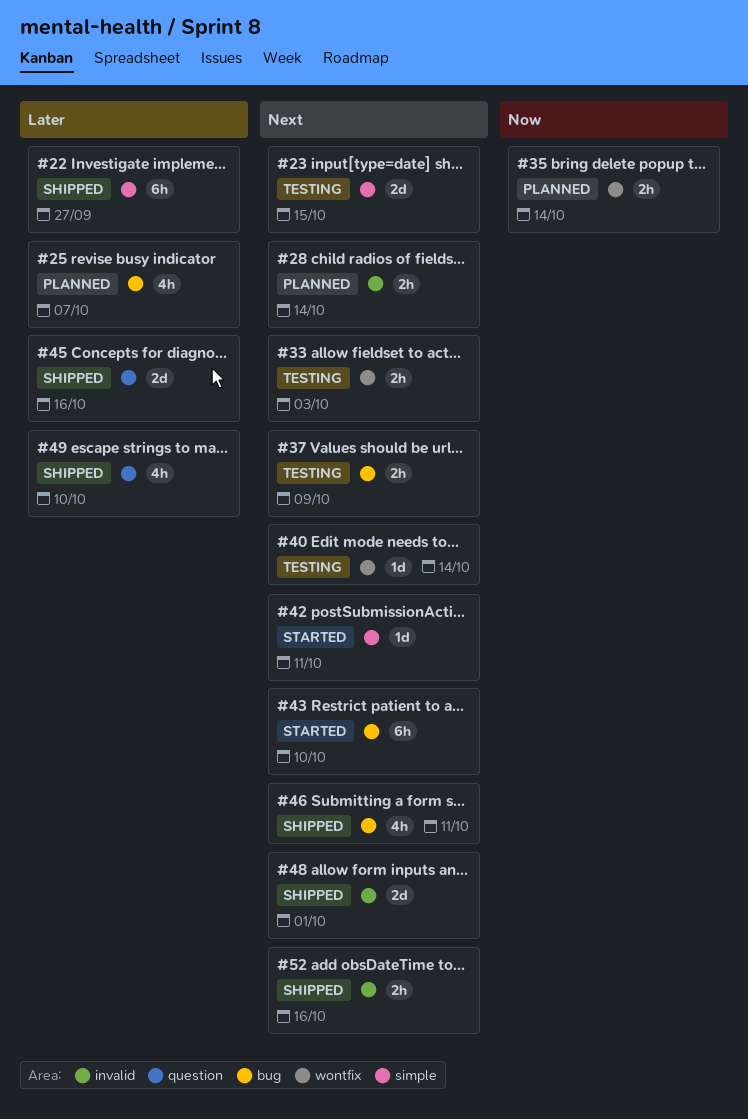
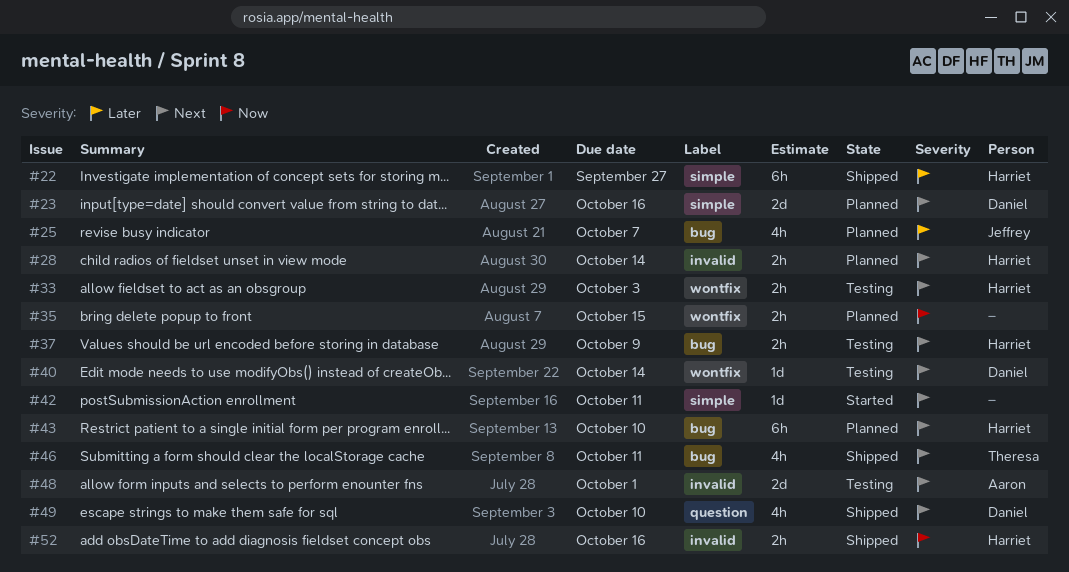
#23, status: Testing -> Planned
#23, due: Oct 15 -> Oct 16
#35, due: Oct 14 -> Oct 15
#43, status: Started -> Planned
#45: present -> none
#48, status: Shipped -> Testing
#49, priority: Later -> Next
#52, priority: Next -> Now

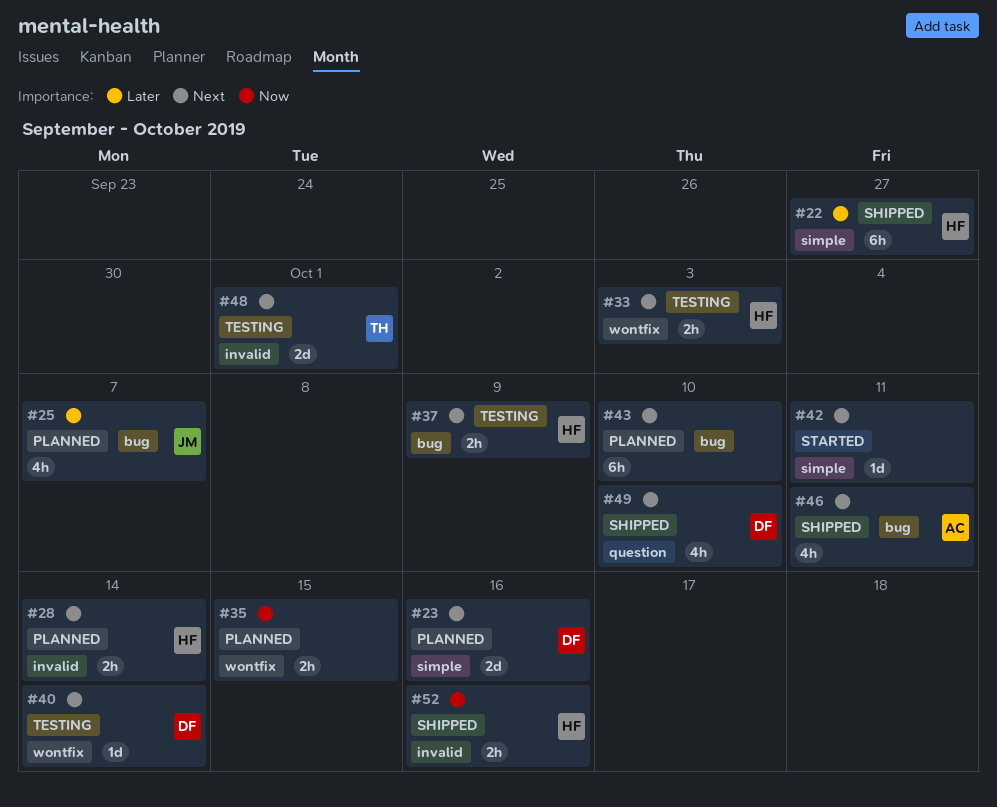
#43, owner: Harriet -> none
#46, owner: Theresa -> Aaron
#48, owner: Aaron -> Theresa

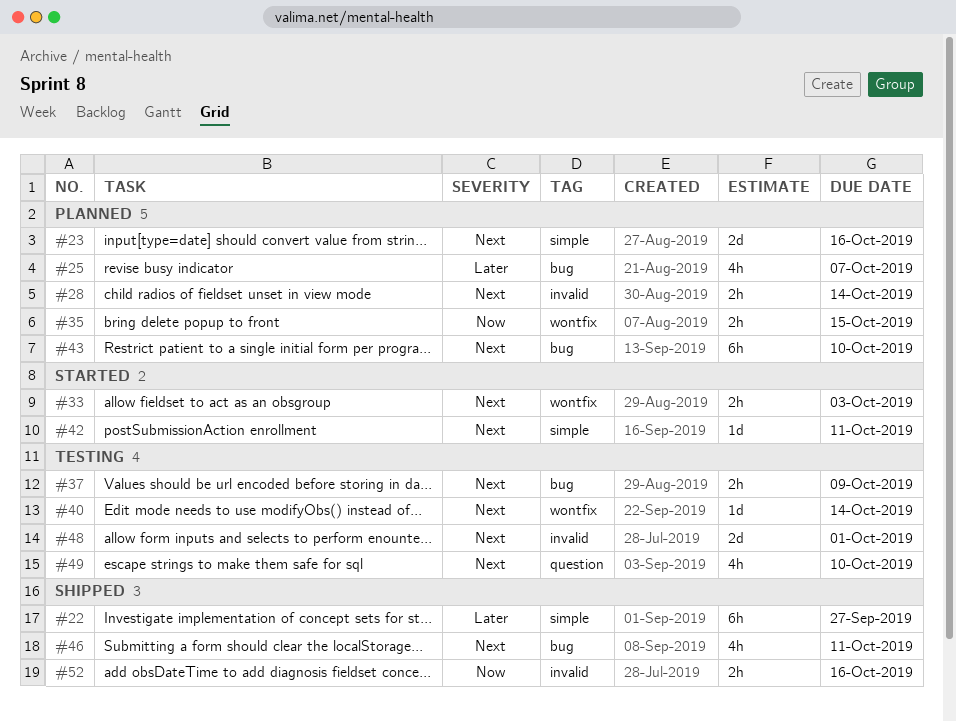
#33, status: Testing -> Started
#49, status: Shipped -> Testing

